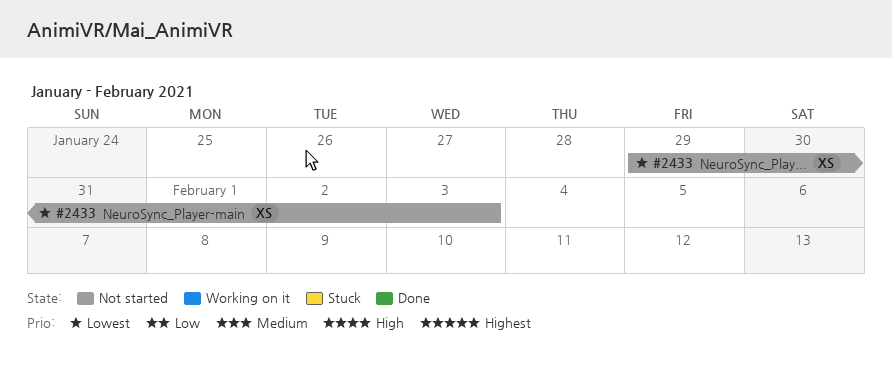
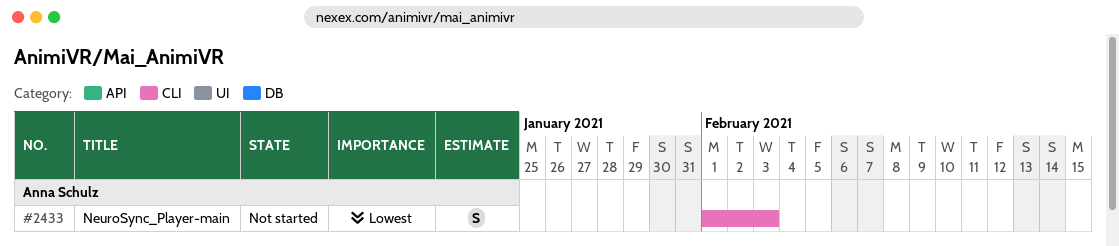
#2433, estimate: XS -> S
#2433, start: Jan 29 -> Feb 1

